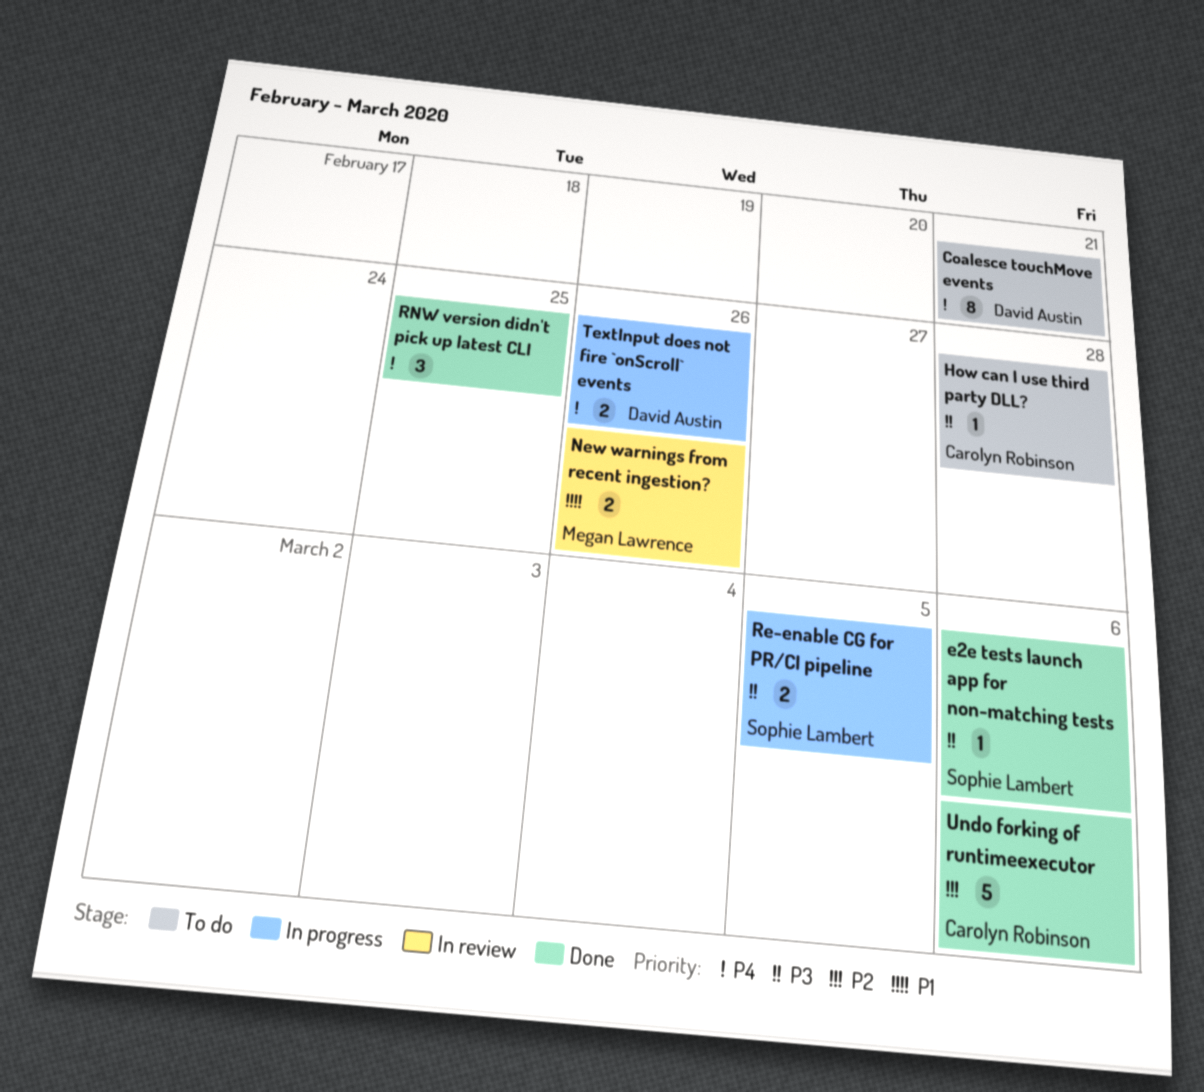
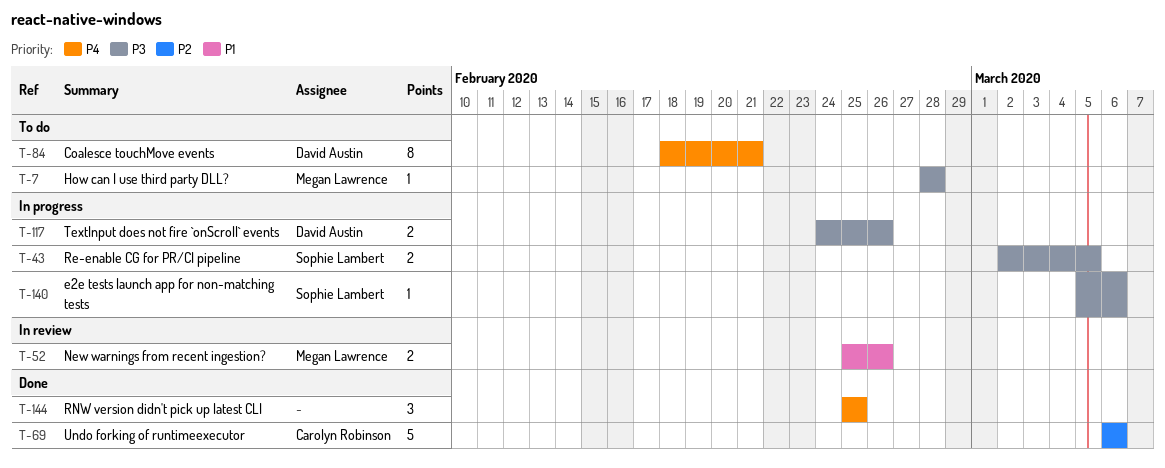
e2e tests launch app for non-matching tests, status: Done -> In progress
How can I use third party DLL?, owner: Carolyn Robinson -> Megan Lawrence
TextInput does not fire `onScroll` events, priority: P4 -> P3

